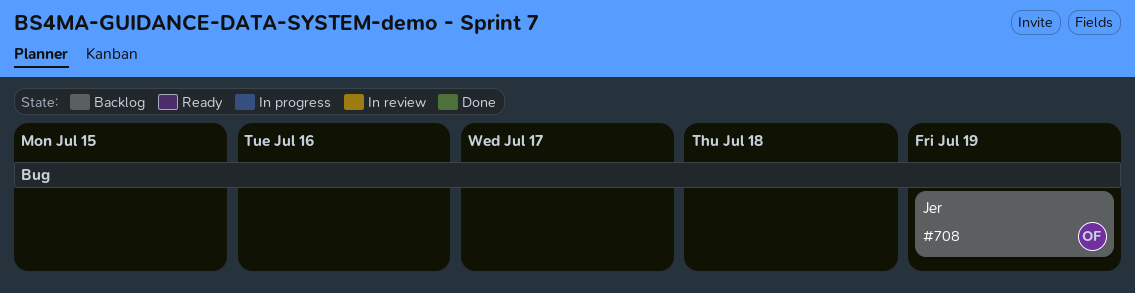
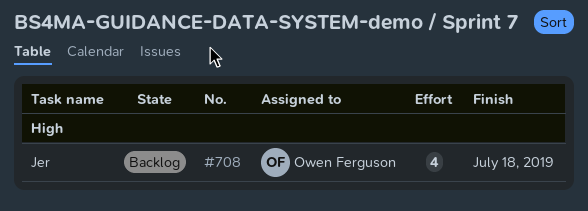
#708, due: Jul 19 -> Jul 18

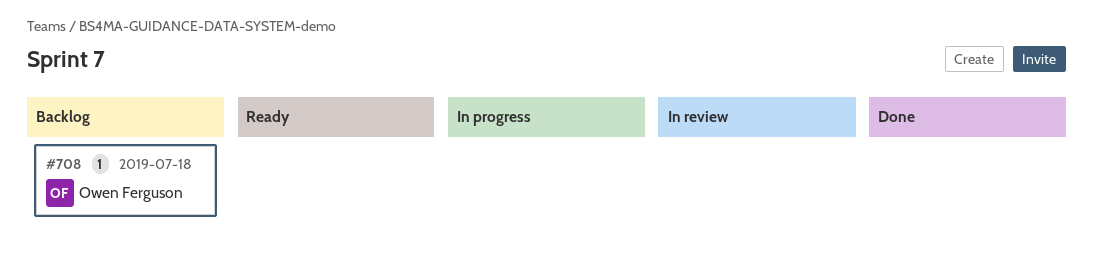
#708, estimate: 4 -> 1

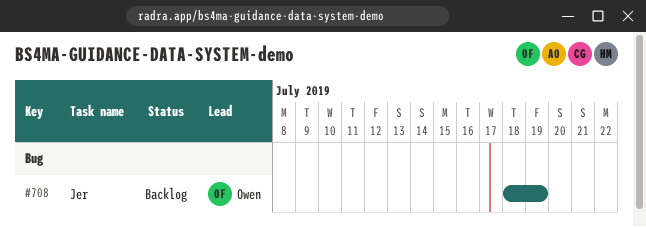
#708, due: Jul 18 -> Jul 19

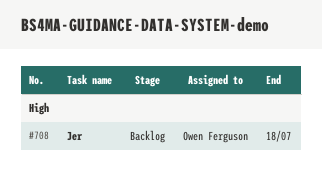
#708, due: Jul 19 -> Jul 18

